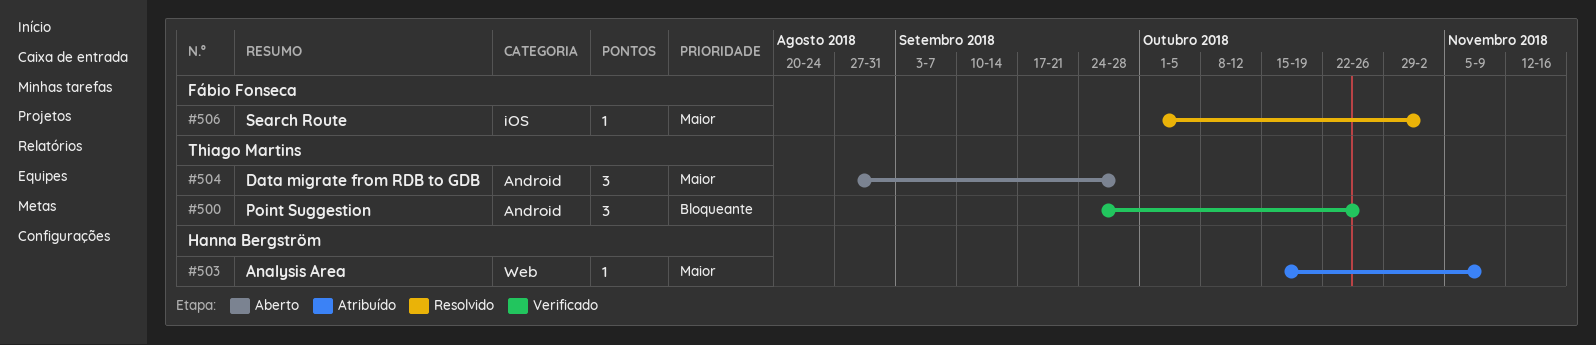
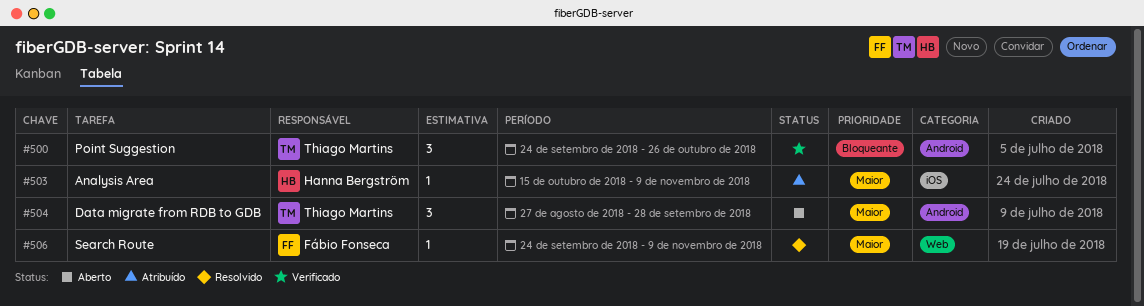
#503, label: Web -> iOS
#506, label: iOS -> Web
#506, start: Oct 1 -> Sep 24
#506, due: Nov 2 -> Nov 9

